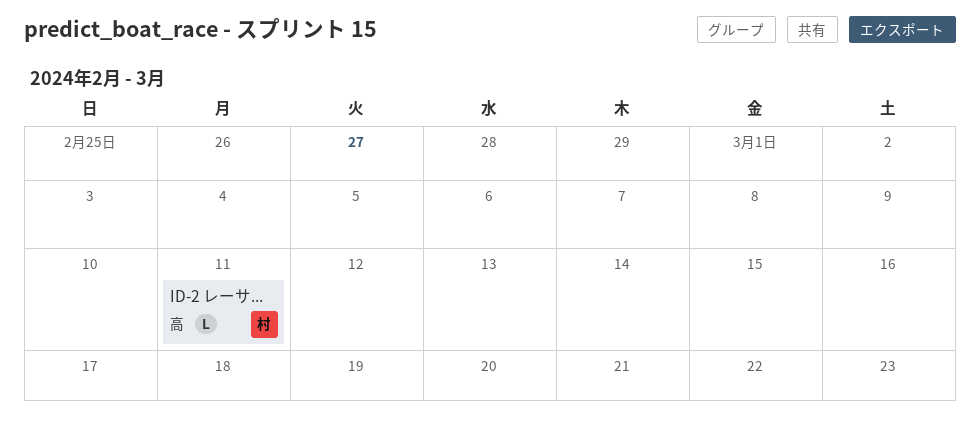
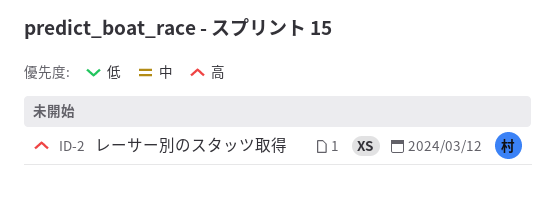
ID-2, estimate: L -> XS
ID-2, due: Mar 11 -> Mar 12

